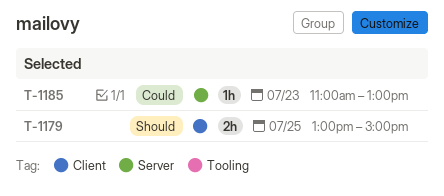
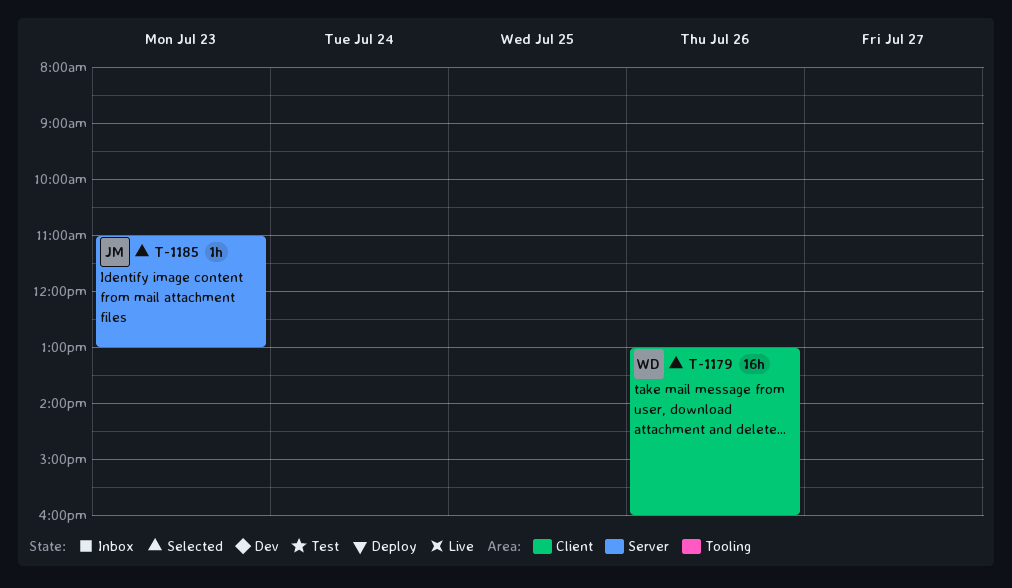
T-1179, estimate: 2h -> 16h
T-1179, day: Jul 25 -> Jul 26
T-1179, ends: 15:00 -> 16:00

